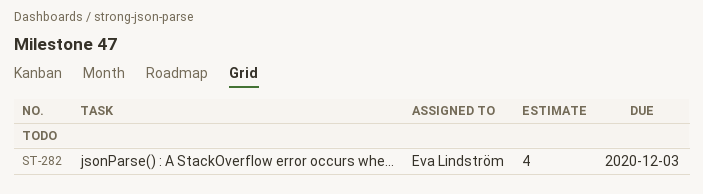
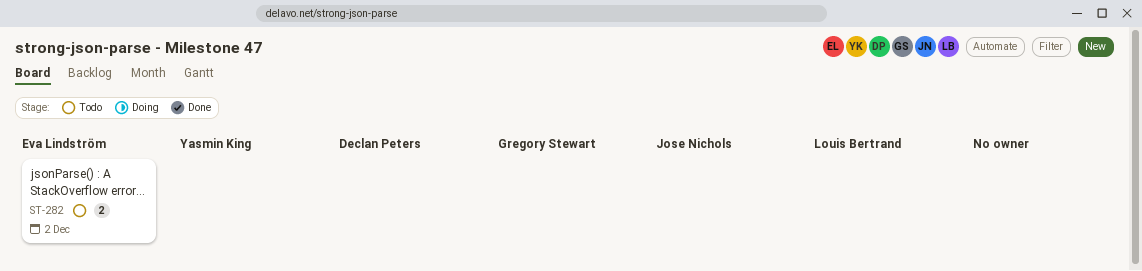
ST-282, estimate: 4 -> 2
ST-282, due: Dec 3 -> Dec 2

